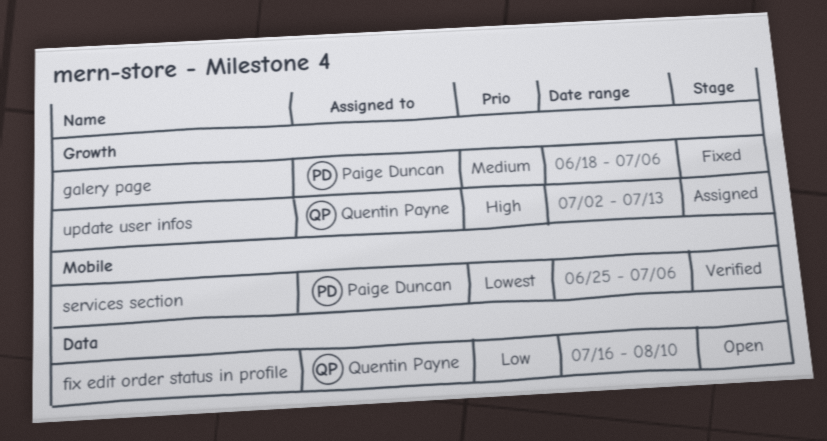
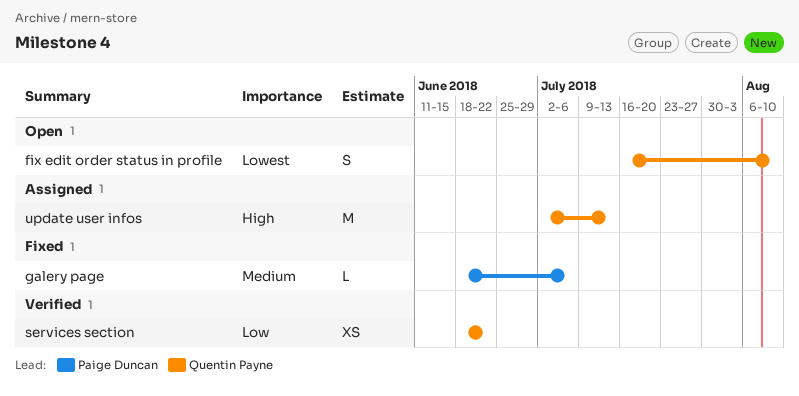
fix edit order status in profile, priority: Low -> Lowest
services section, owner: Paige Duncan -> Quentin Payne
services section, priority: Lowest -> Low
services section, start: Jun 25 -> Jun 18
services section, due: Jul 6 -> Jun 22

